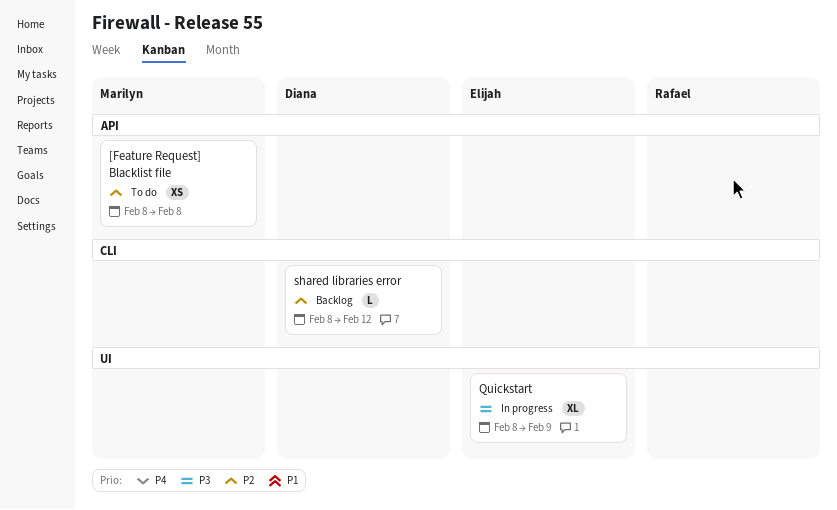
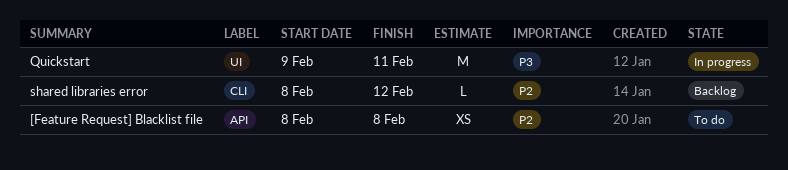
Quickstart, estimate: XL -> M
Quickstart, start: Feb 8 -> Feb 9
Quickstart, due: Feb 9 -> Feb 11

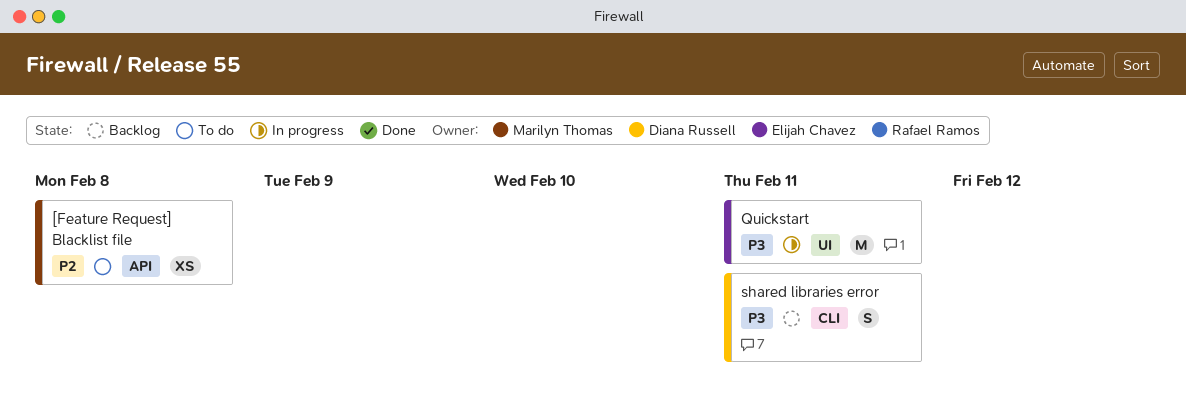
shared libraries error, priority: P2 -> P3
shared libraries error, estimate: L -> S
shared libraries error, due: Feb 12 -> Feb 11

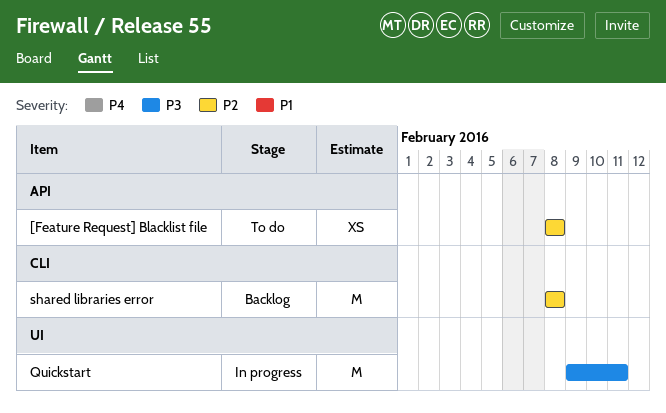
shared libraries error, priority: P3 -> P2
shared libraries error, estimate: S -> M
shared libraries error, due: Feb 11 -> Feb 8

